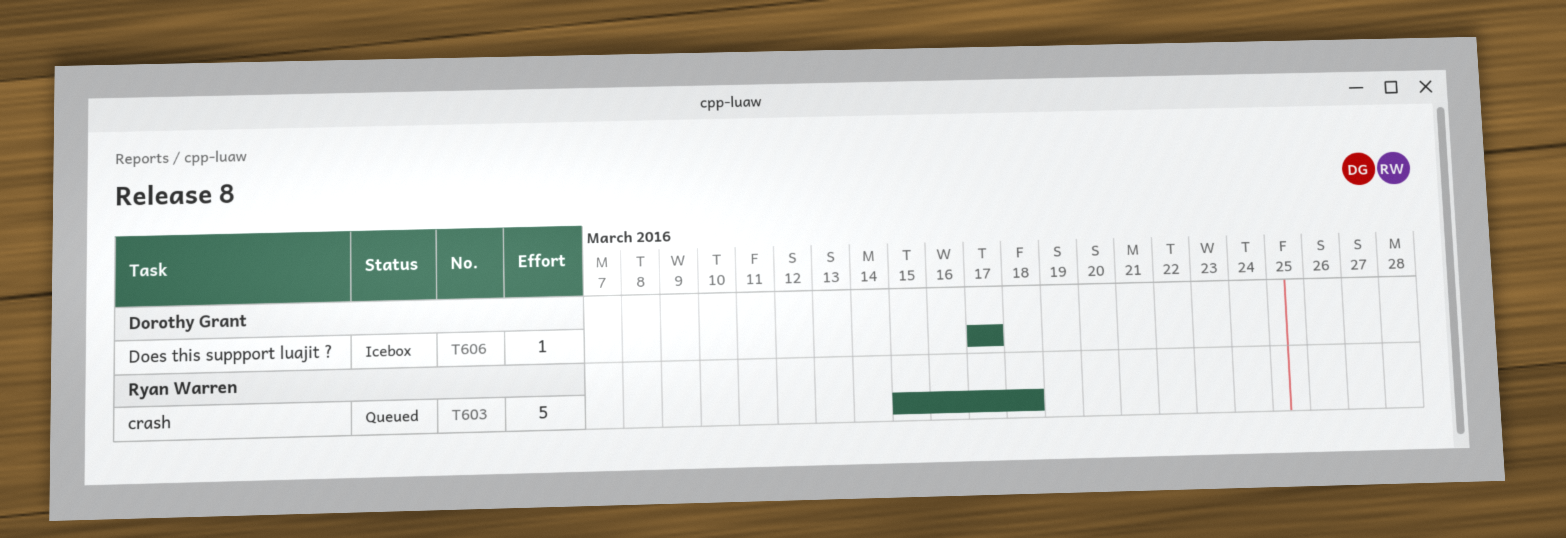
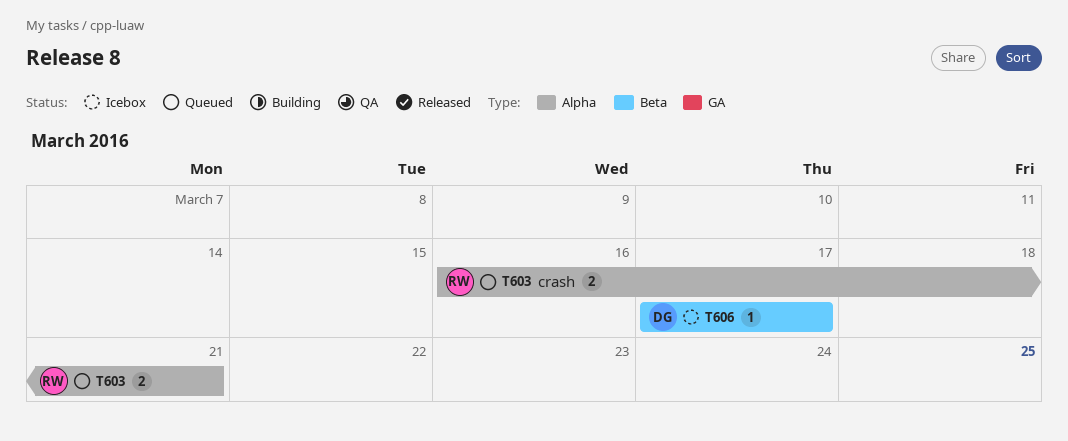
T603, estimate: 5 -> 2
T603, start: Mar 15 -> Mar 16
T603, due: Mar 18 -> Mar 21

